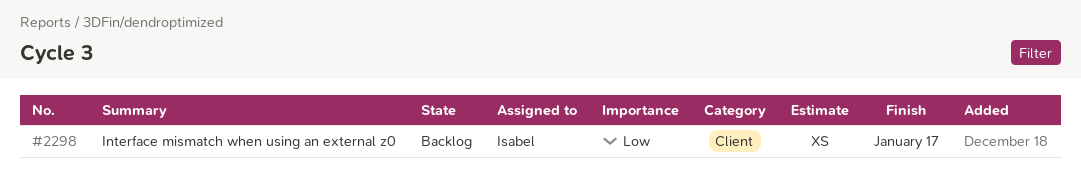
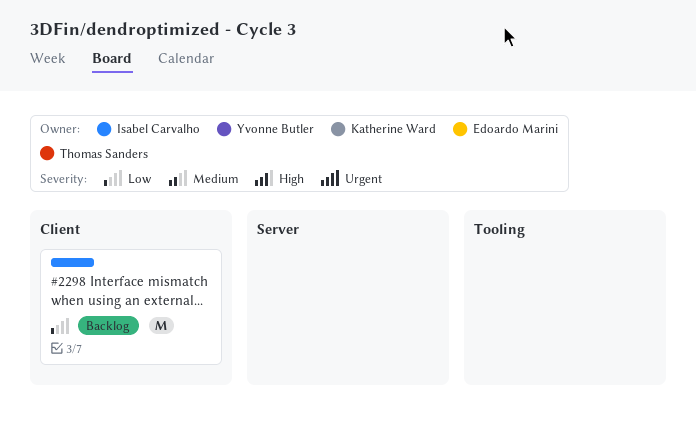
#2298, estimate: XS -> M

